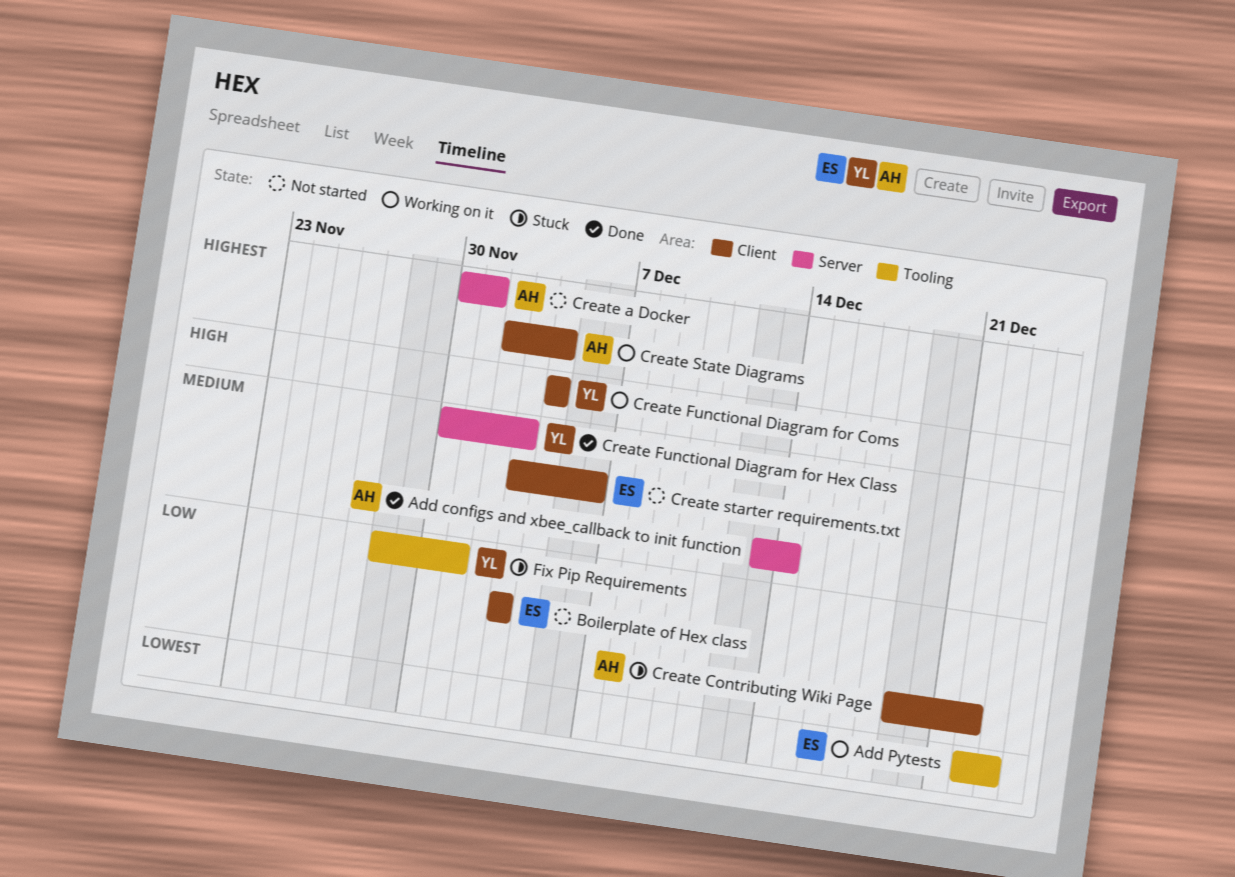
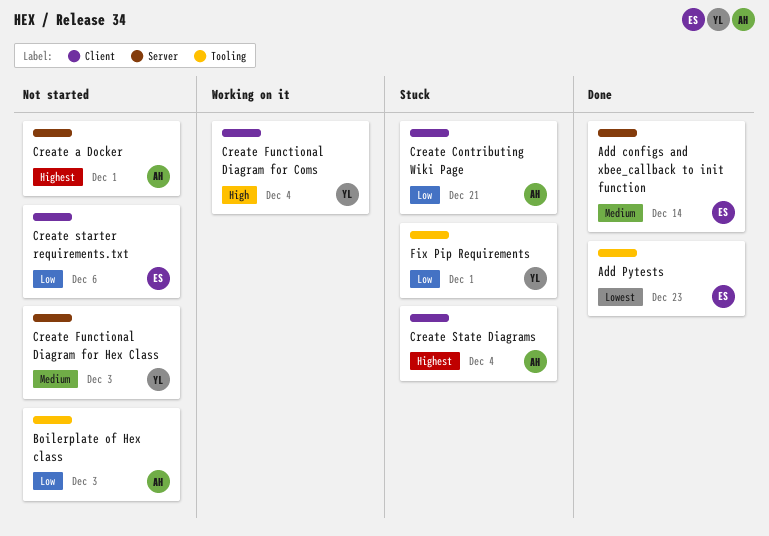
Add configs and xbee_callback to init function, owner: AH -> ES
Add Pytests, status: Working on it -> Done
Boilerplate of Hex class, owner: ES -> AH
Boilerplate of Hex class, label: Client -> Tooling
Create Contributing Wiki Page, due: Dec 22 -> Dec 21
Create Functional Diagram for Hex Class, status: Done -> Not started
Create starter requirements.txt, priority: Medium -> Low
Create State Diagrams, status: Working on it -> Stuck

